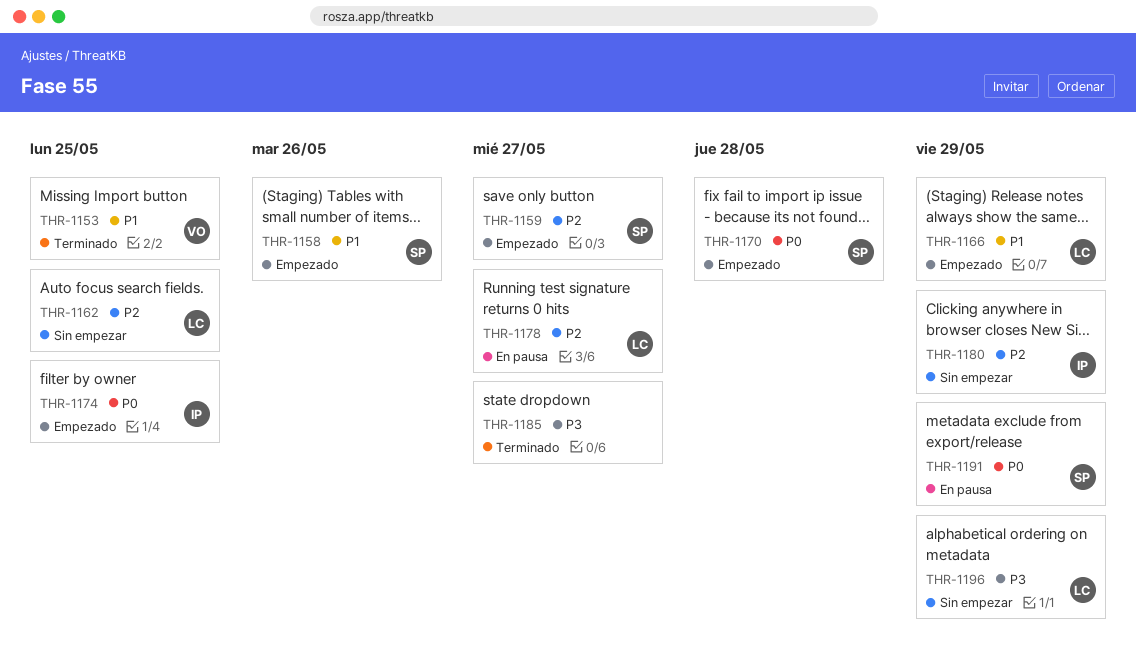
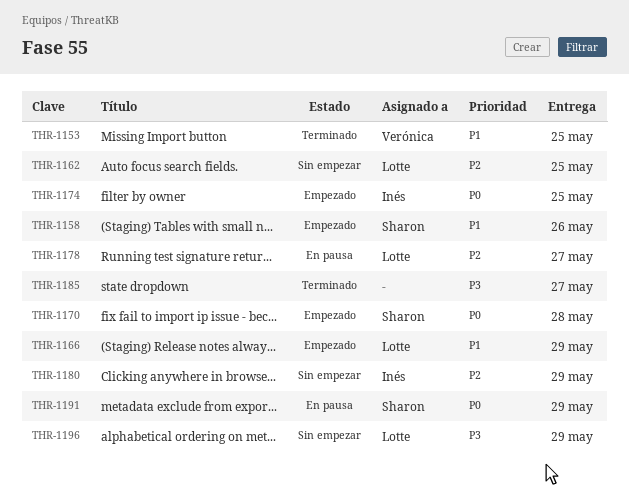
THR-1159: present -> none

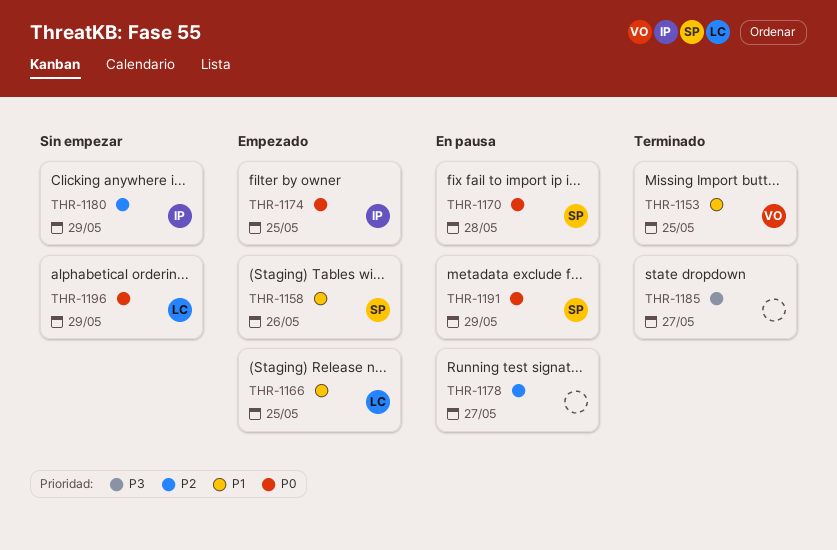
THR-1162: present -> none
THR-1166, due: May 29 -> May 25
THR-1170, status: Empezado -> En pausa
THR-1178, owner: Lotte -> none
THR-1196, priority: P3 -> P0

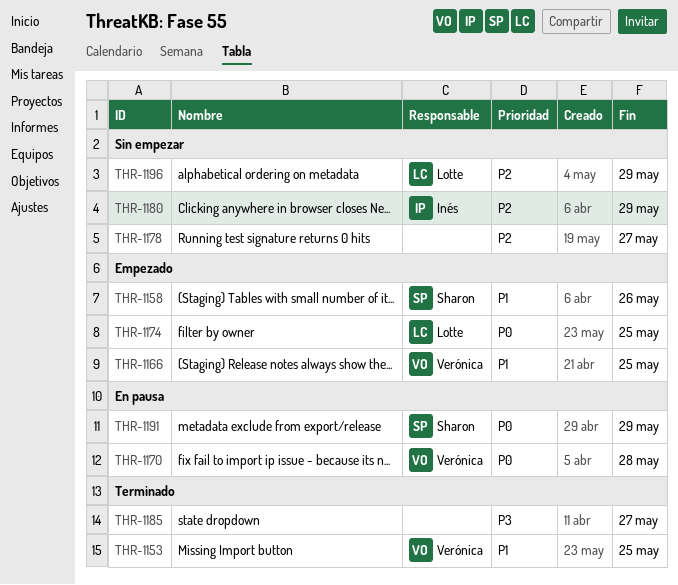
THR-1166, owner: Lotte -> Verónica
THR-1170, owner: Sharon -> Verónica
THR-1174, owner: Inés -> Lotte
THR-1178, status: En pausa -> Sin empezar
THR-1196, priority: P0 -> P2

